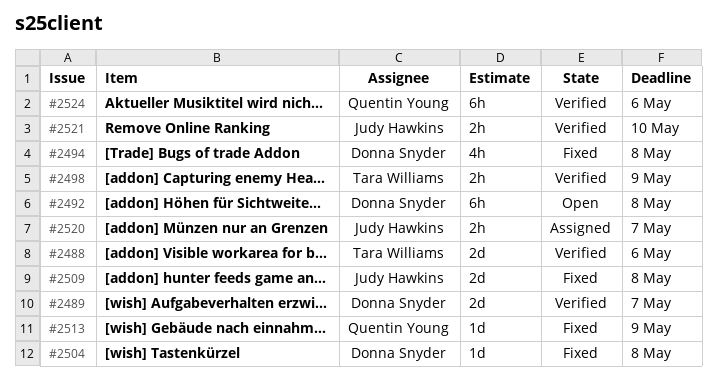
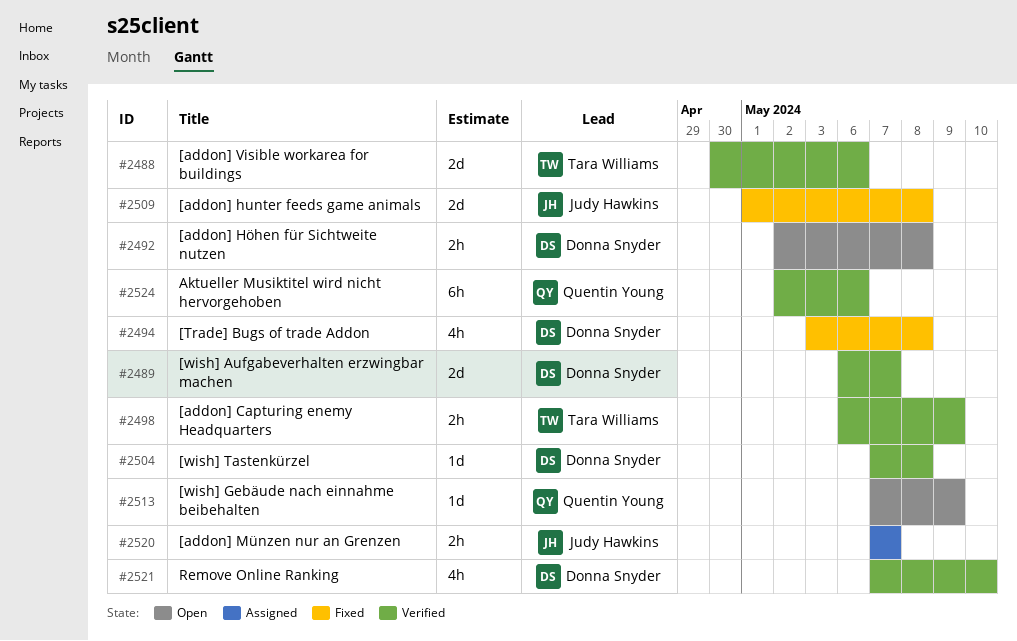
#2492, estimate: 6h -> 2h
#2504, status: Fixed -> Verified
#2513, status: Fixed -> Open
#2521, owner: Judy Hawkins -> Donna Snyder
#2521, estimate: 2h -> 4h

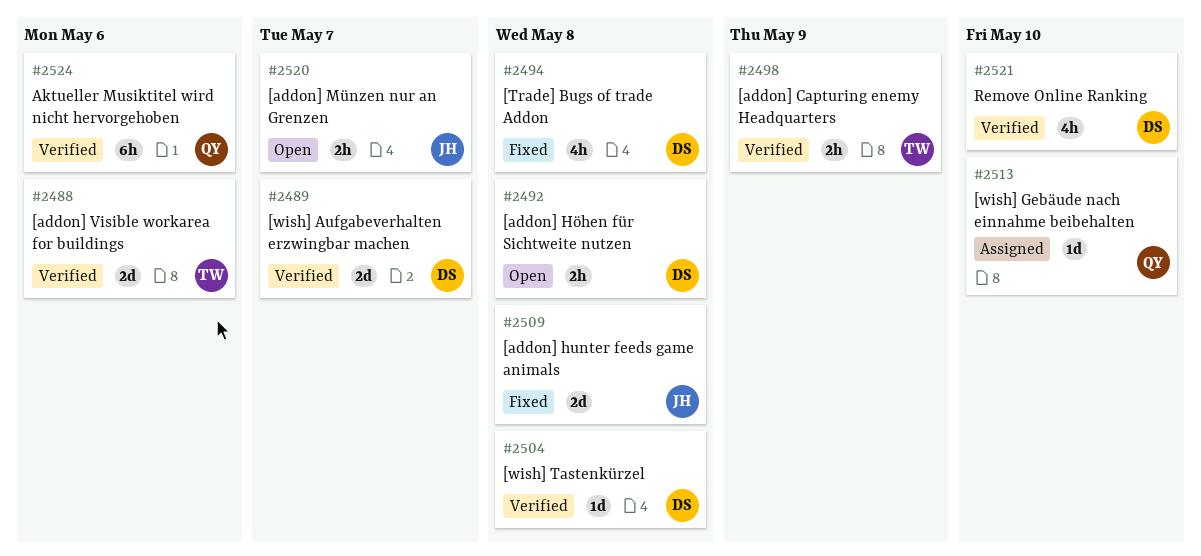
#2513, status: Open -> Assigned
#2513, due: May 9 -> May 10
#2520, status: Assigned -> Open

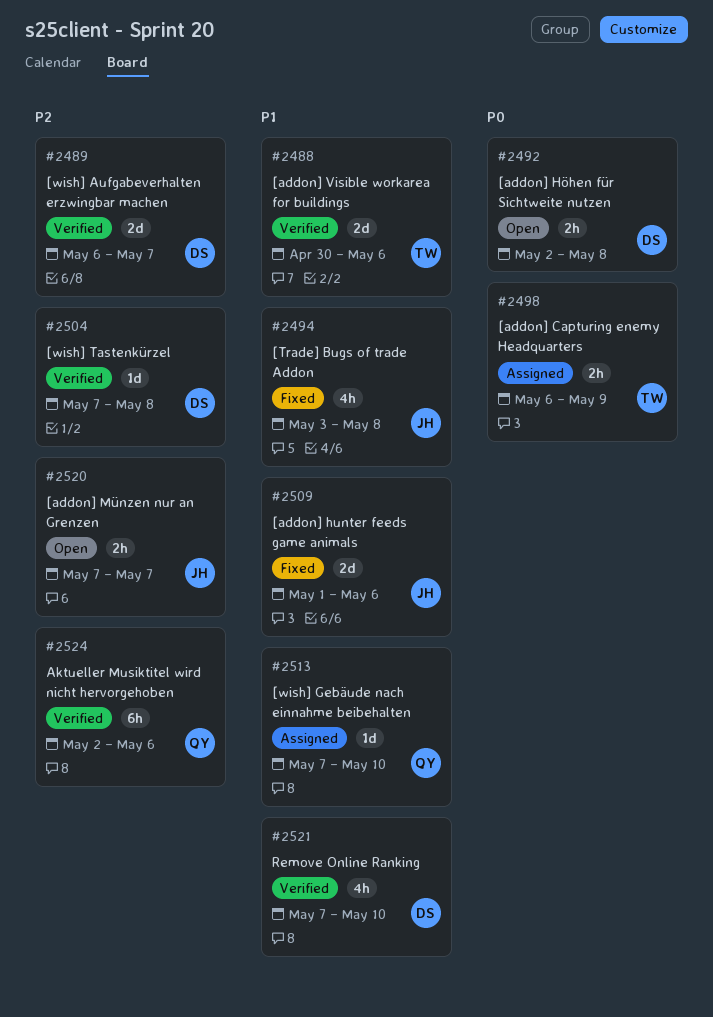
#2494, owner: DS -> JH
#2498, status: Verified -> Assigned
#2509, due: May 8 -> May 6

